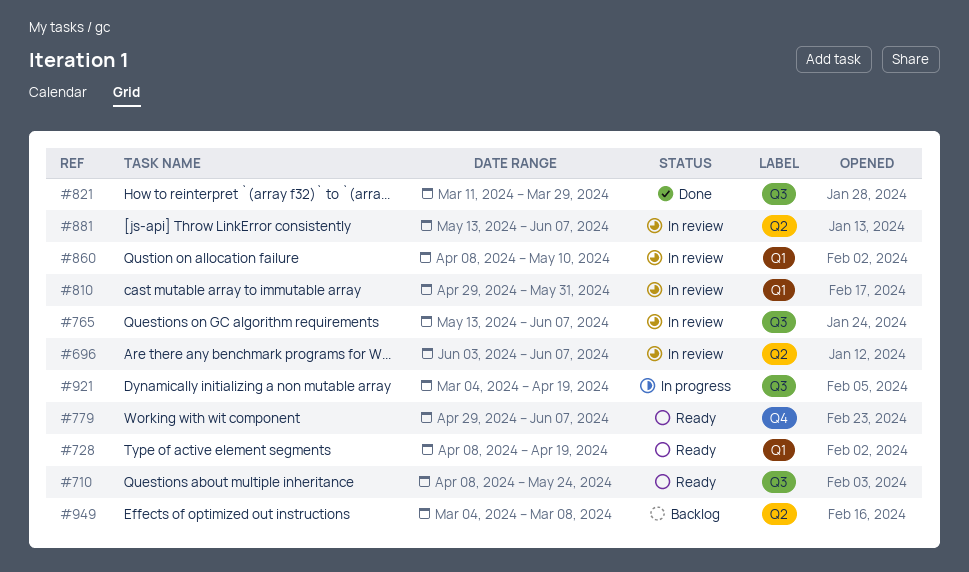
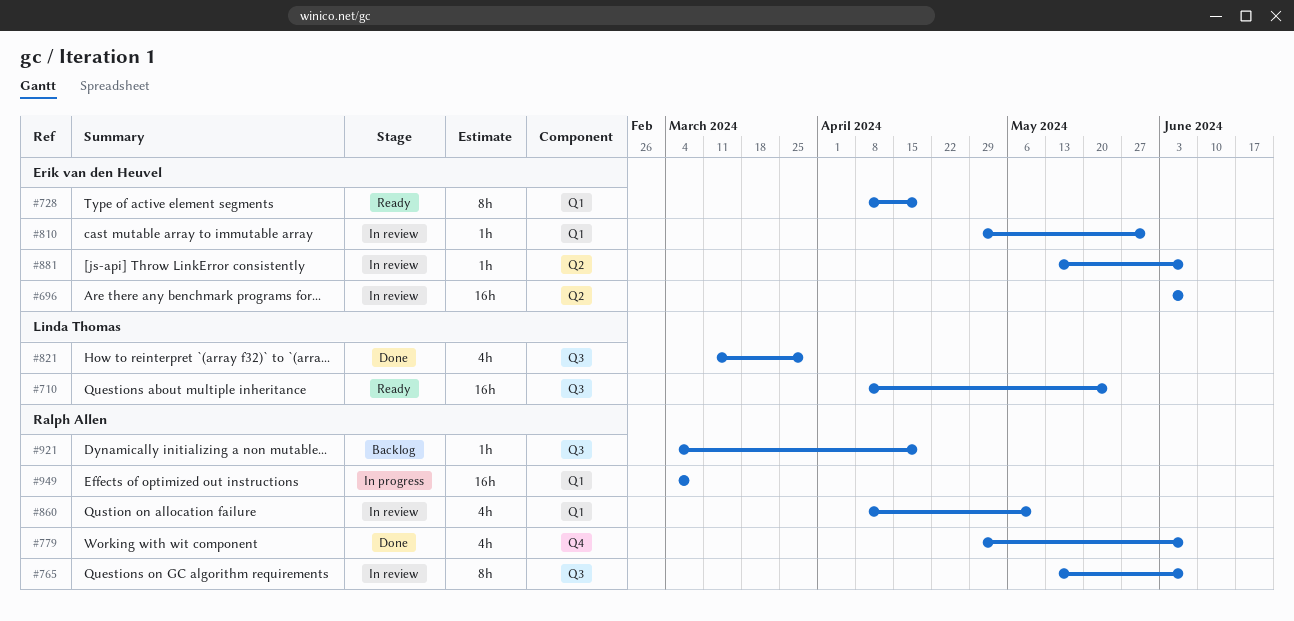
#779, status: Ready -> Done
#921, status: In progress -> Backlog
#949, status: Backlog -> In progress
#949, label: Q2 -> Q1

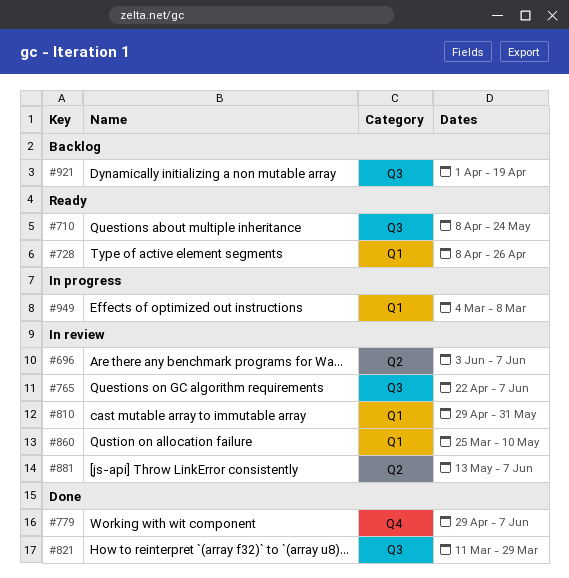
#728, due: Apr 19 -> Apr 26
#765, start: May 13 -> Apr 22
#860, start: Apr 8 -> Mar 25
#921, start: Mar 4 -> Apr 1

